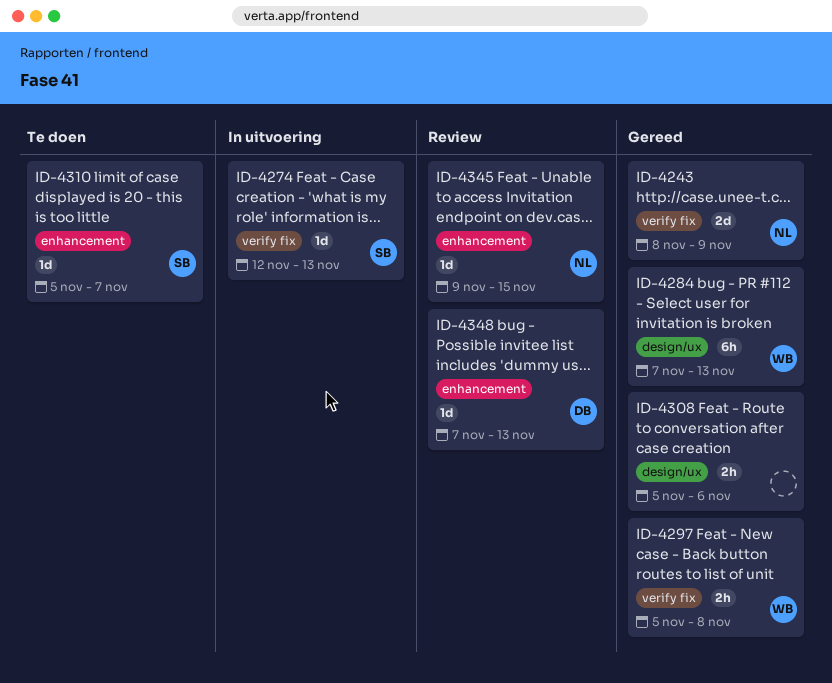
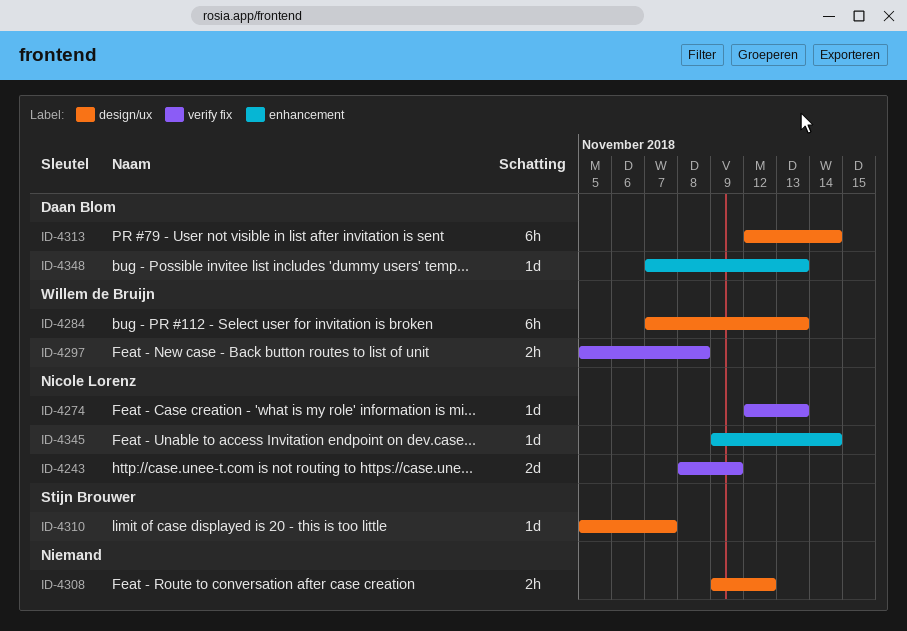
ID-4274, owner: Stijn Brouwer -> Nicole Lorenz
ID-4308, start: Nov 5 -> Nov 9
ID-4308, due: Nov 6 -> Nov 12
ID-4310, label: enhancement -> design/ux
ID-4313: none -> present
ID-4345, due: Nov 15 -> Nov 14

